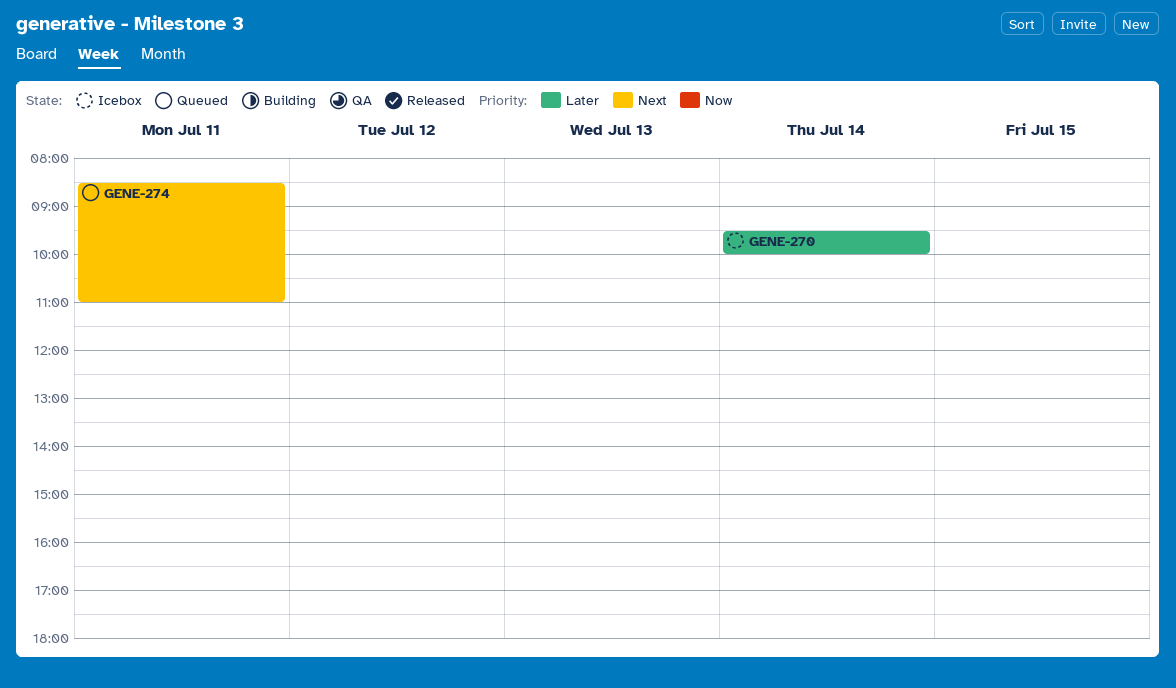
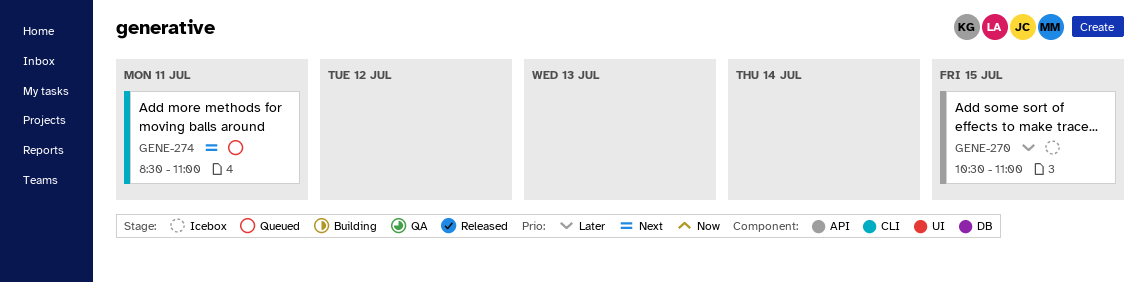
GENE-270, day: Jul 14 -> Jul 15
GENE-270, begins: 09:30 -> 10:30
GENE-270, ends: 10:00 -> 11:00

